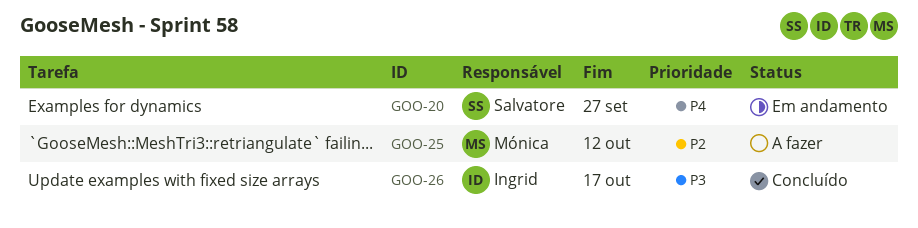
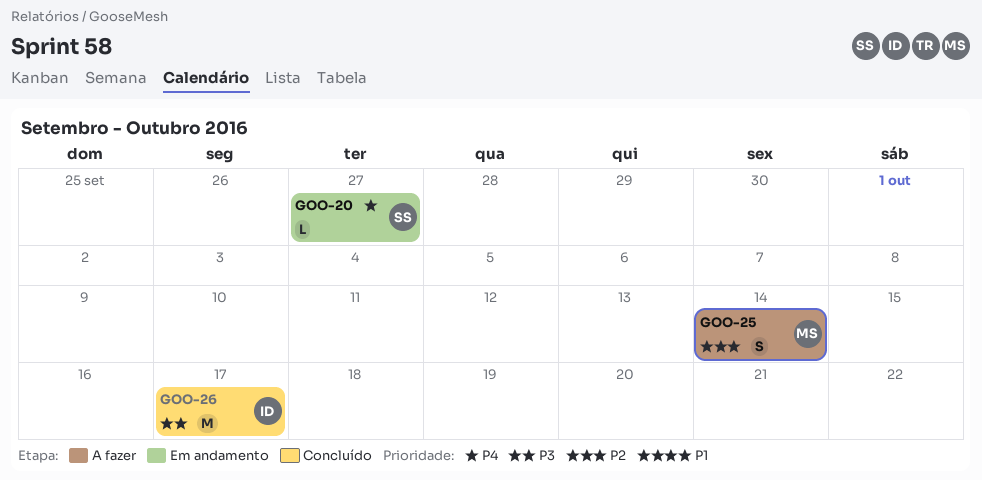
GOO-25, due: Oct 12 -> Oct 14

